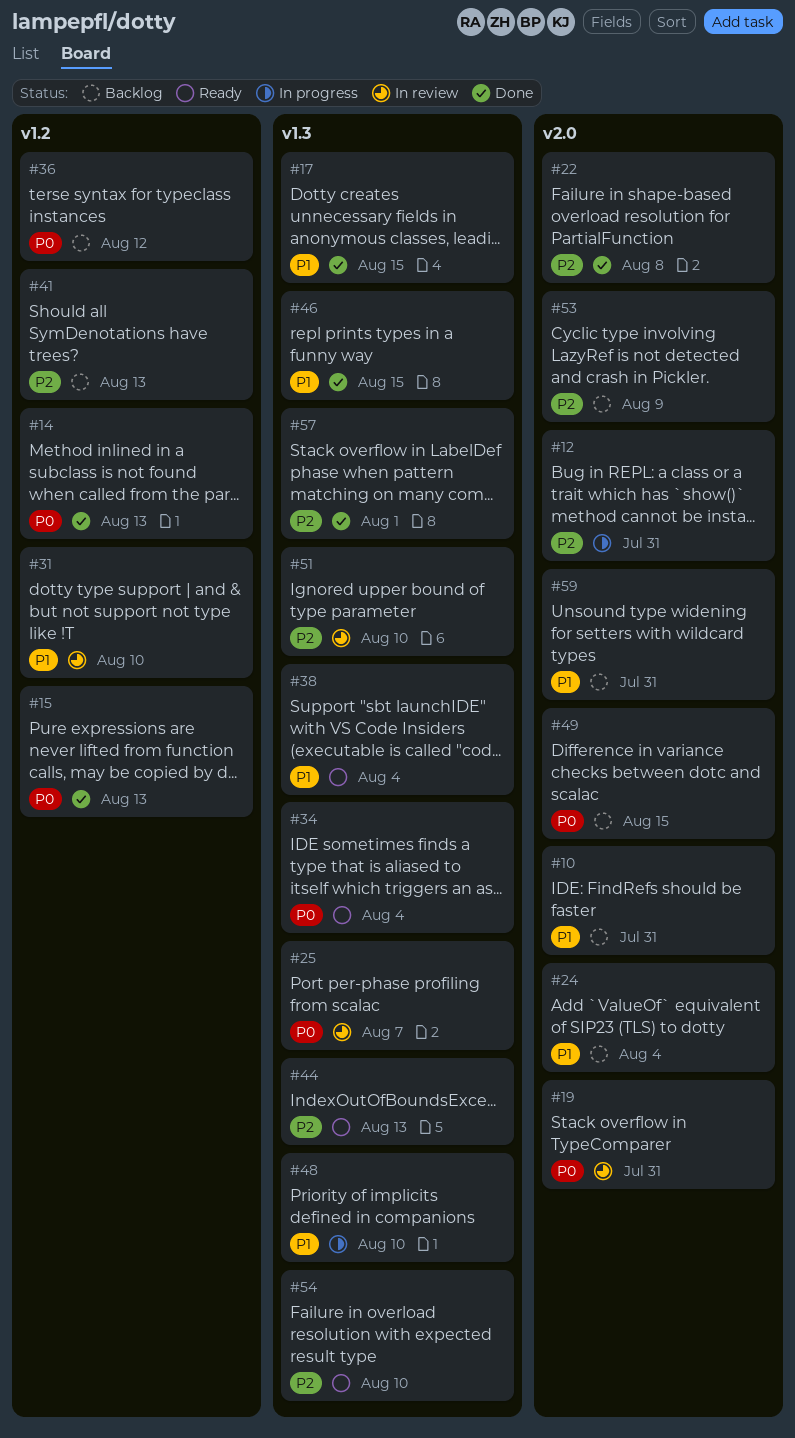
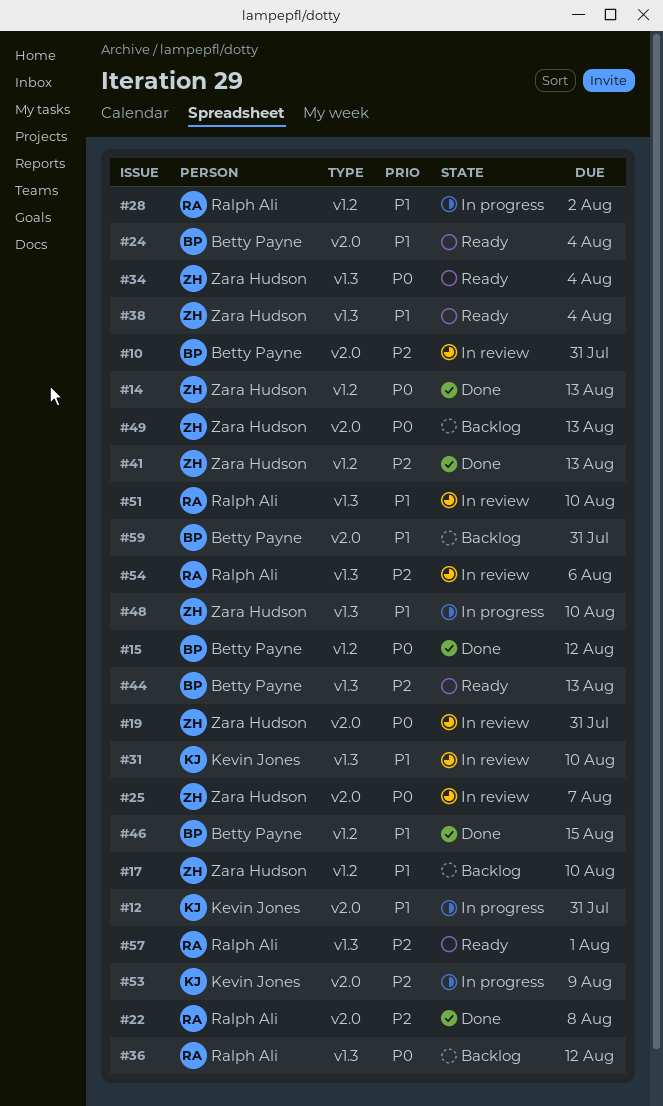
#10, status: Backlog -> In review
#10, priority: P1 -> P2
#12, priority: P2 -> P1
#15, due: Aug 13 -> Aug 12
#17, status: Done -> Backlog
#17, label: v1.3 -> v1.2
#17, due: Aug 15 -> Aug 10
#24, status: Backlog -> Ready
#25, label: v1.3 -> v2.0
#28: none -> present
#31, label: v1.2 -> v1.3
#36, label: v1.2 -> v1.3
#41, status: Backlog -> Done
#46, label: v1.3 -> v1.2
#49, due: Aug 15 -> Aug 13
#51, priority: P2 -> P1
#53, status: Backlog -> In progress
#54, status: Ready -> In review
#54, due: Aug 10 -> Aug 6
#57, status: Done -> Ready

